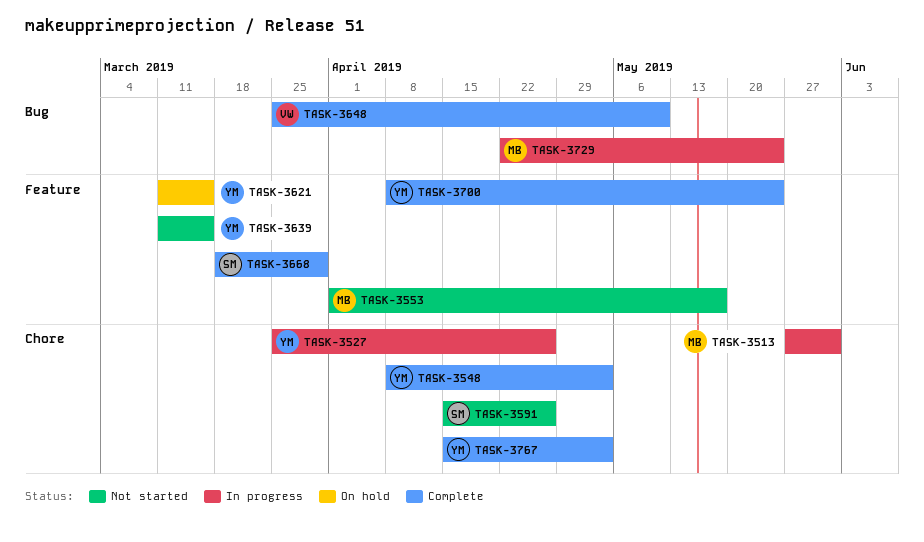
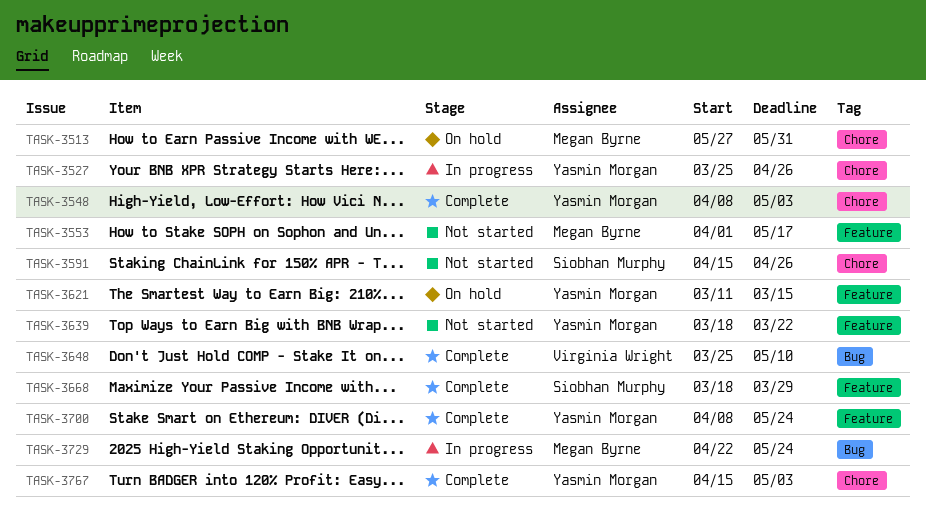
TASK-3513, status: In progress -> On hold
TASK-3639, start: Mar 11 -> Mar 18
TASK-3639, due: Mar 15 -> Mar 22

